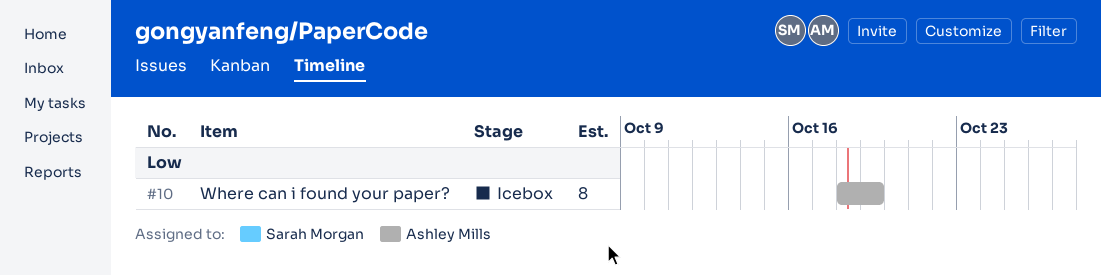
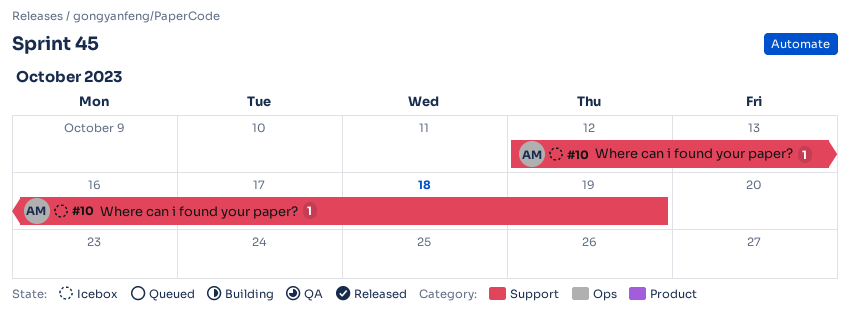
#10, estimate: 8 -> 1
#10, start: Oct 18 -> Oct 12

